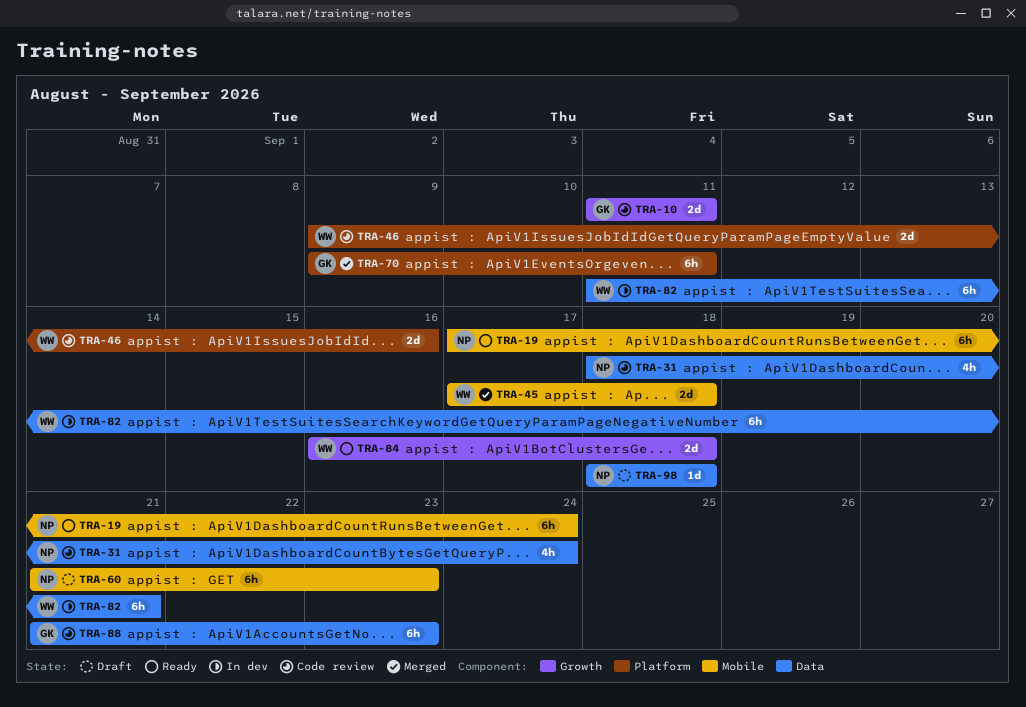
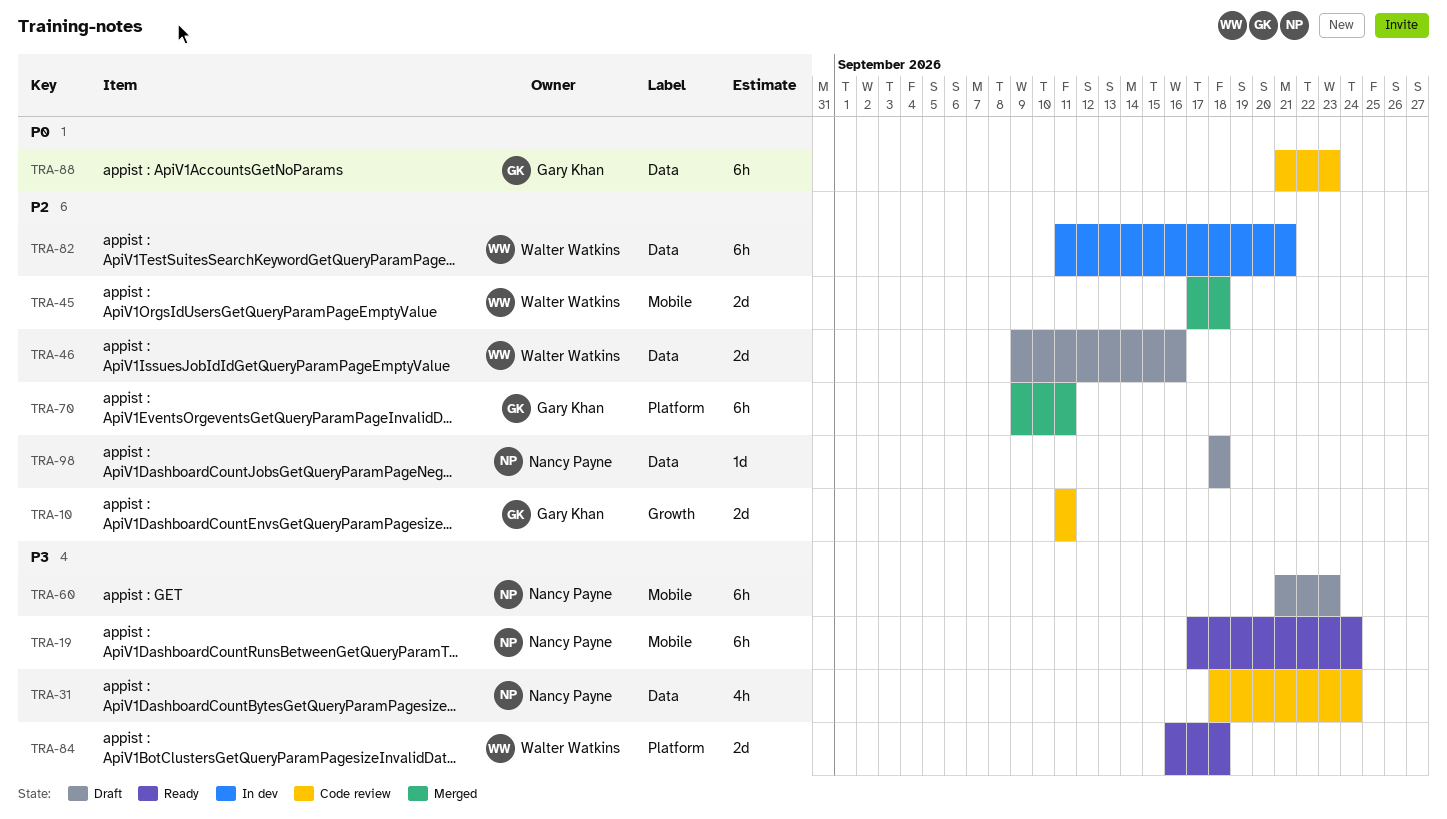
TRA-46, status: Code review -> Draft
TRA-46, label: Platform -> Data
TRA-84, label: Growth -> Platform

